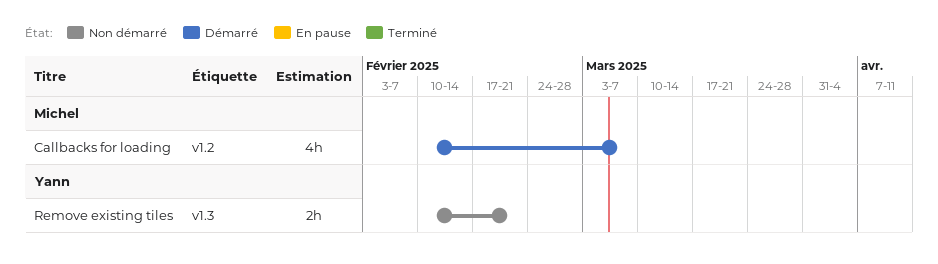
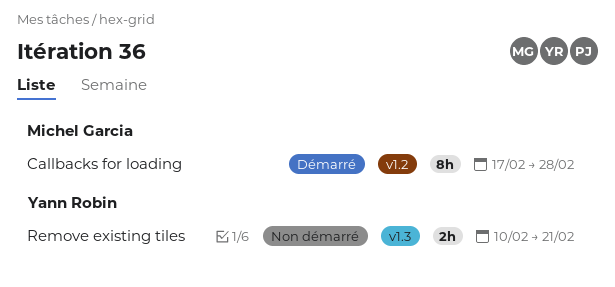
Callbacks for loading, estimate: 4h -> 8h
Callbacks for loading, start: Feb 10 -> Feb 17
Callbacks for loading, due: Mar 7 -> Feb 28

